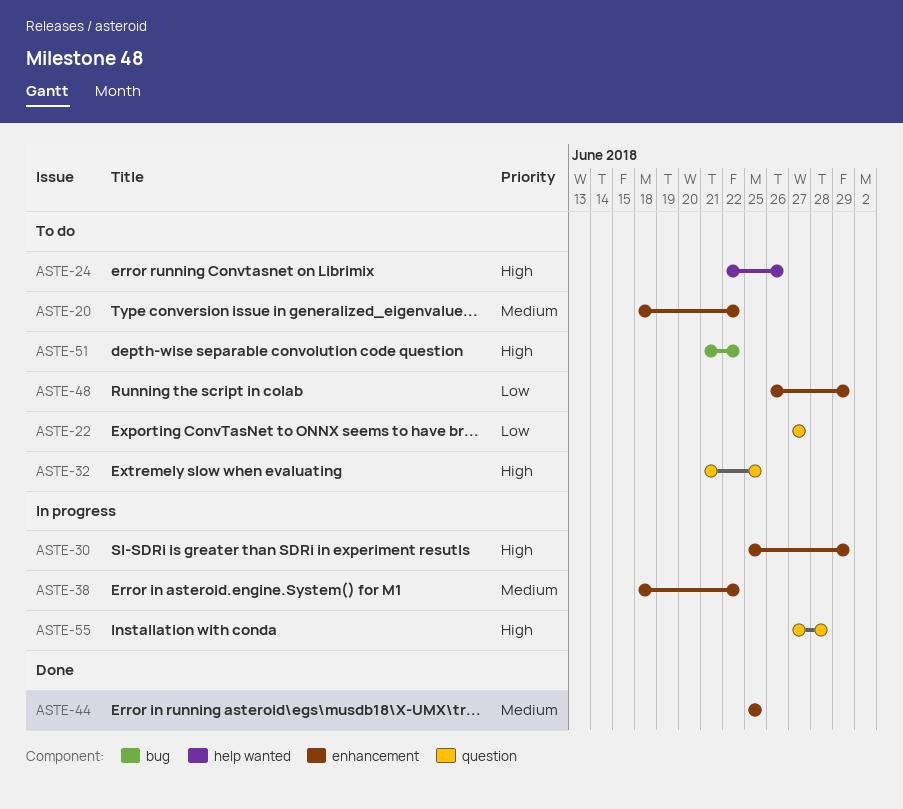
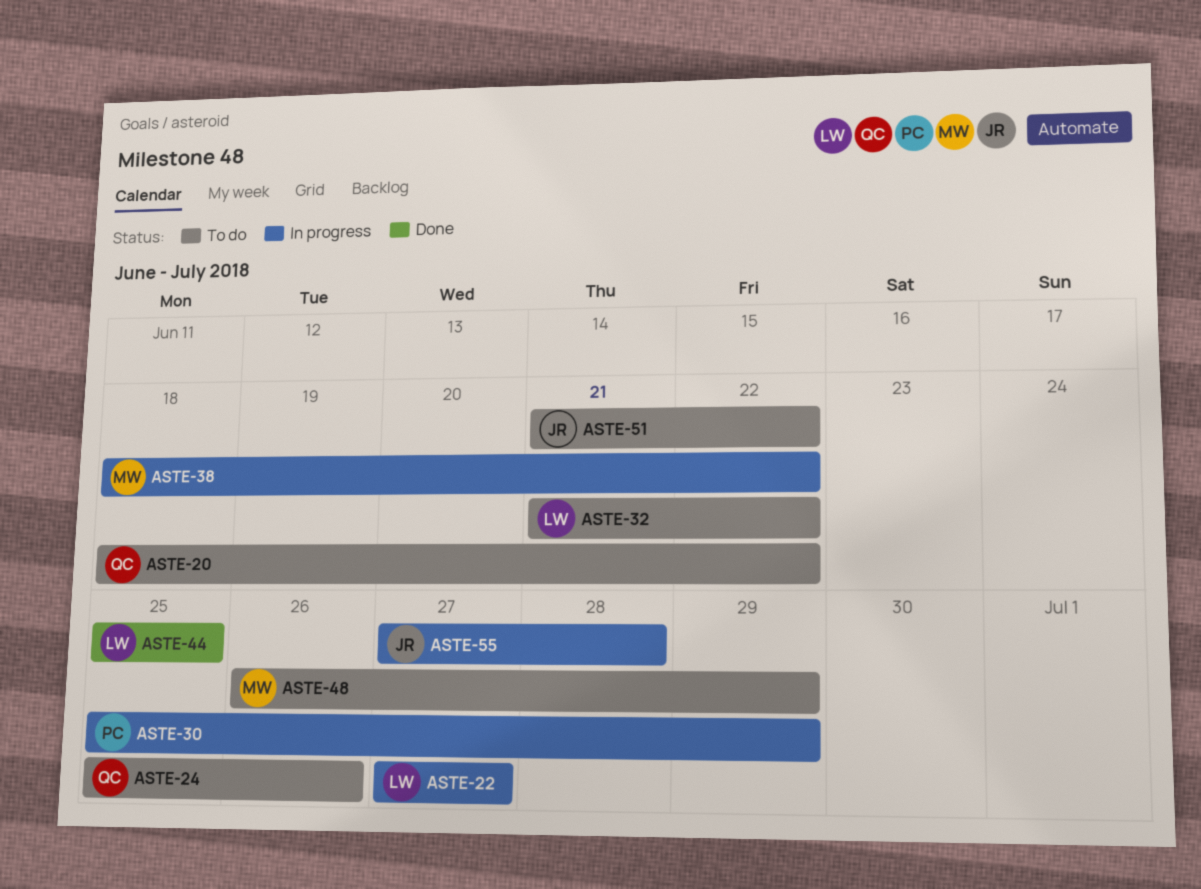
ASTE-22, status: To do -> In progress
ASTE-24, start: Jun 22 -> Jun 25
ASTE-32, due: Jun 25 -> Jun 22

